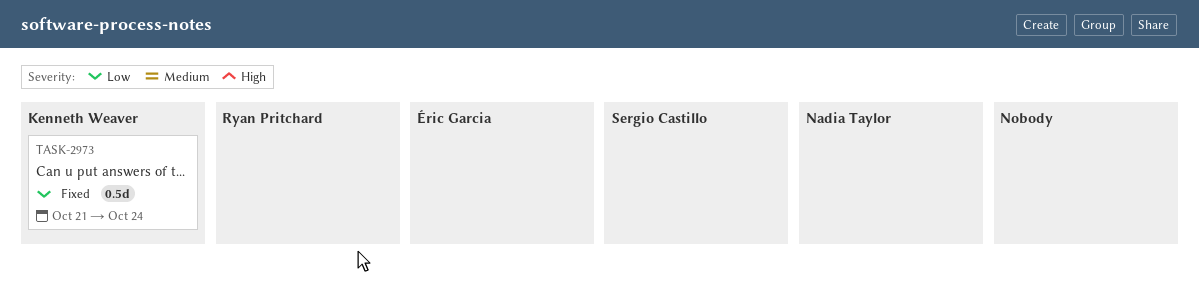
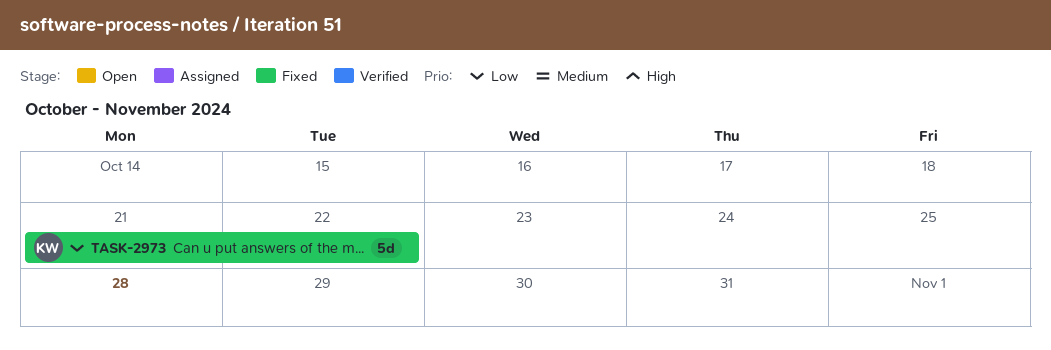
TASK-2973, estimate: 0.5d -> 5d
TASK-2973, due: Oct 24 -> Oct 22

